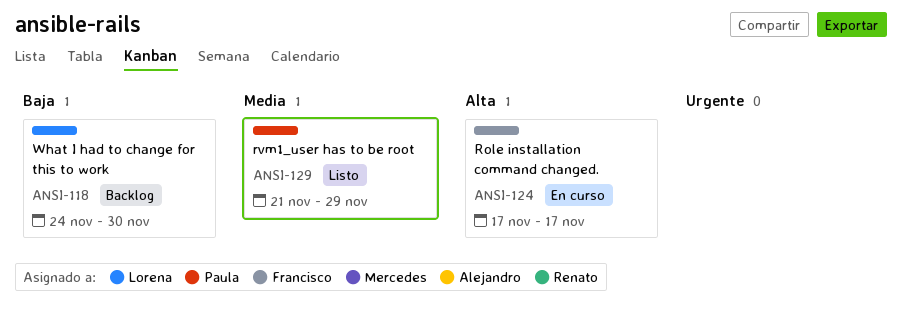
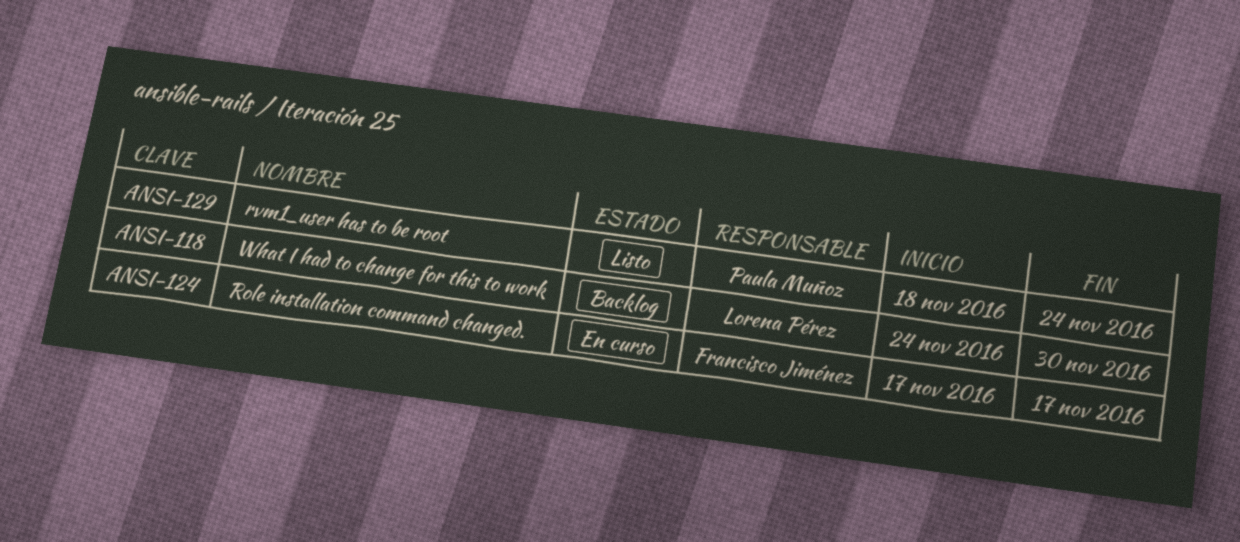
ANSI-129, start: Nov 21 -> Nov 18
ANSI-129, due: Nov 29 -> Nov 24

